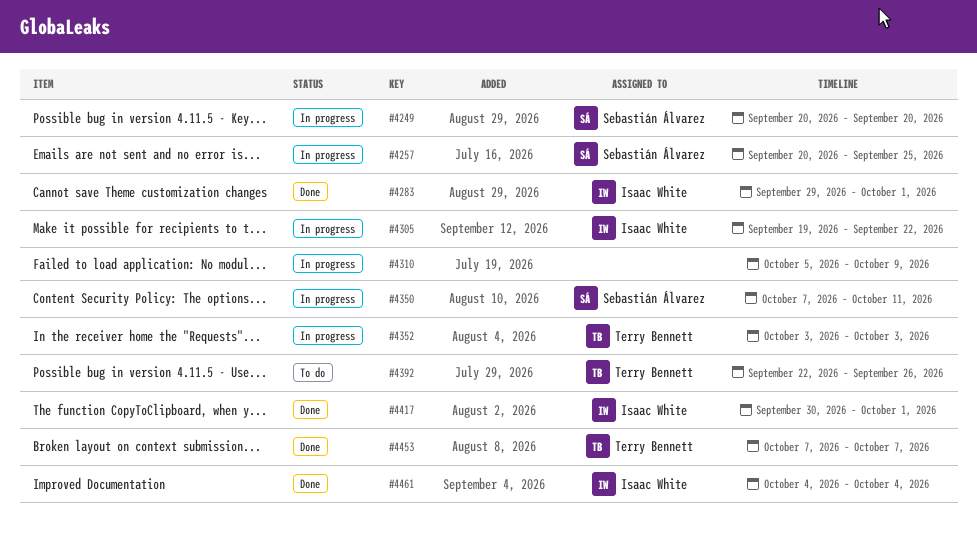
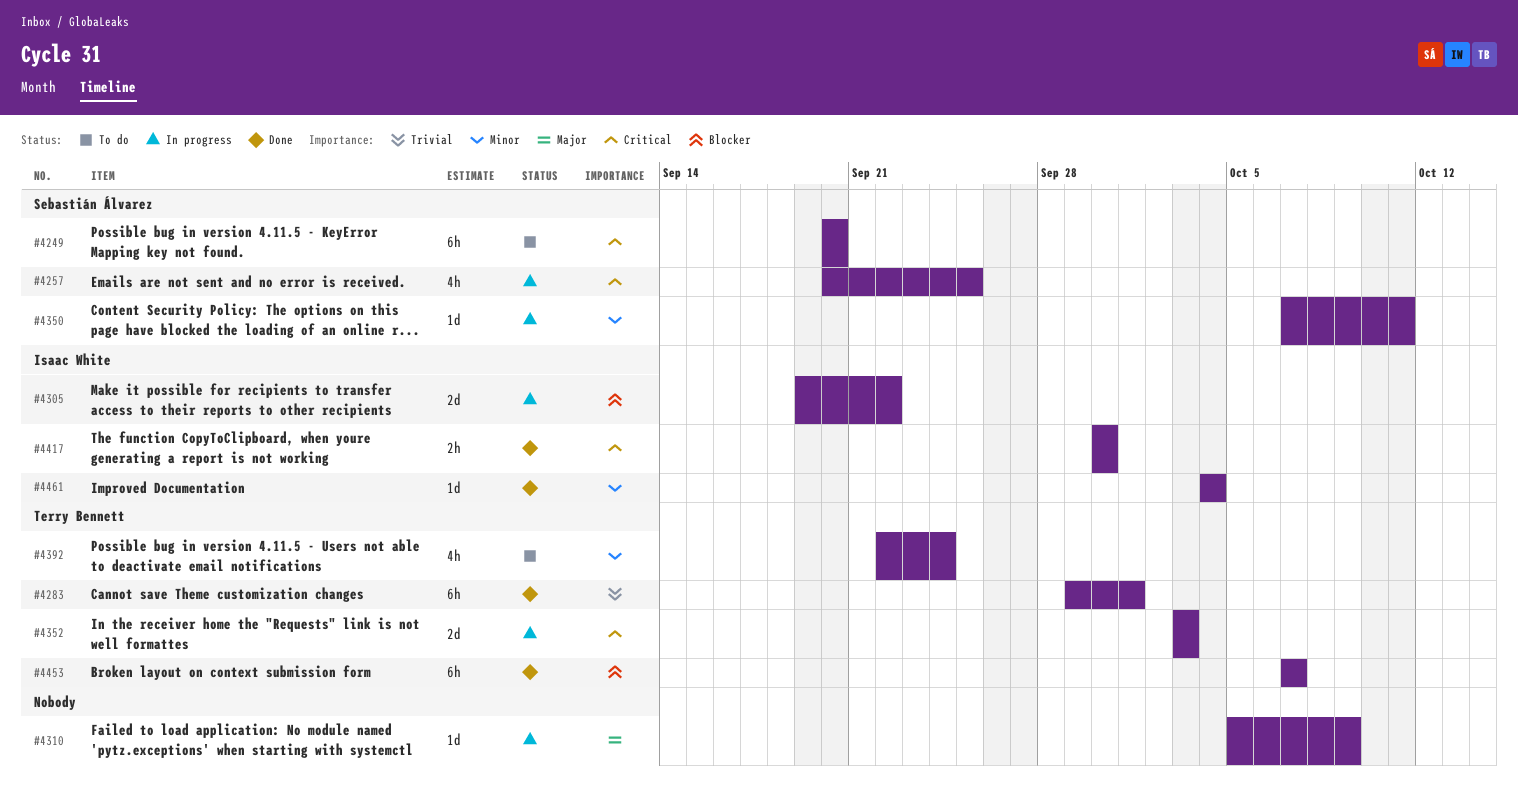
#4249, status: In progress -> To do
#4283, owner: Isaac White -> Terry Bennett
#4392, due: Sep 26 -> Sep 24
#4417, due: Oct 1 -> Sep 30

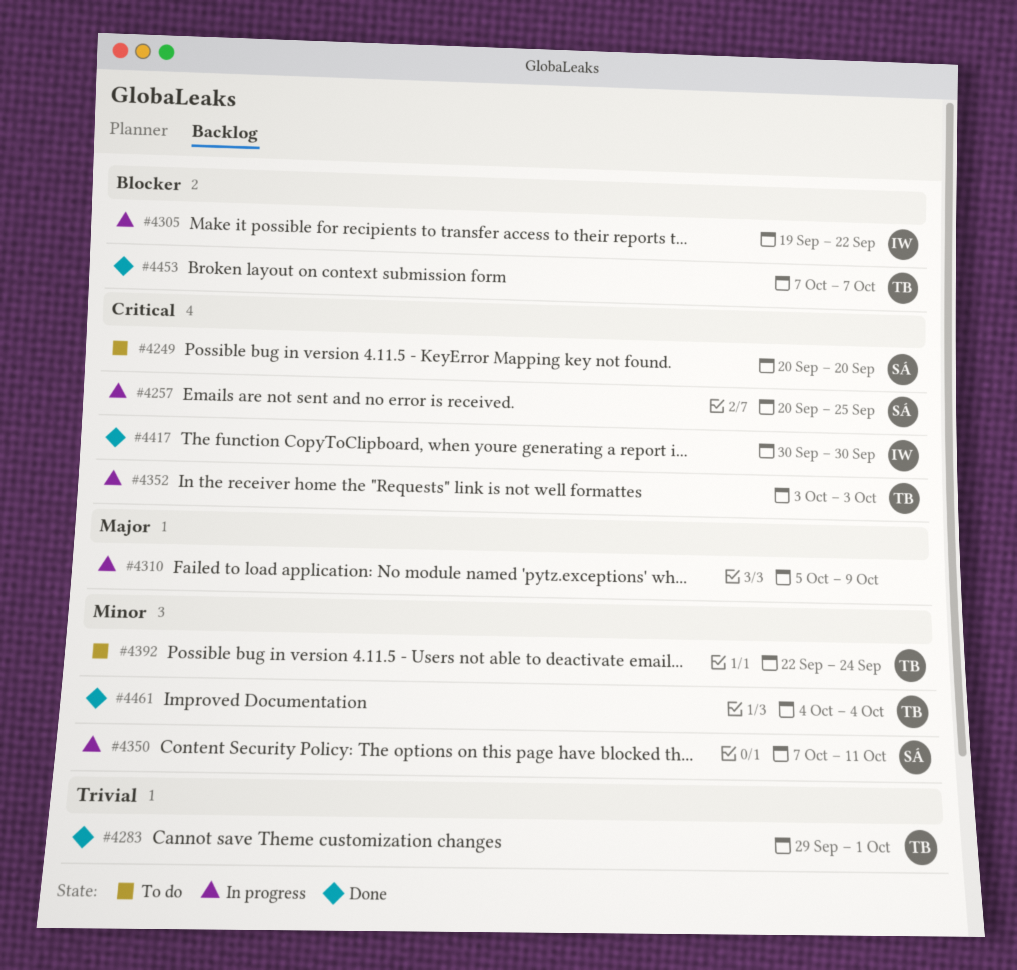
#4461, owner: Isaac White -> Terry Bennett

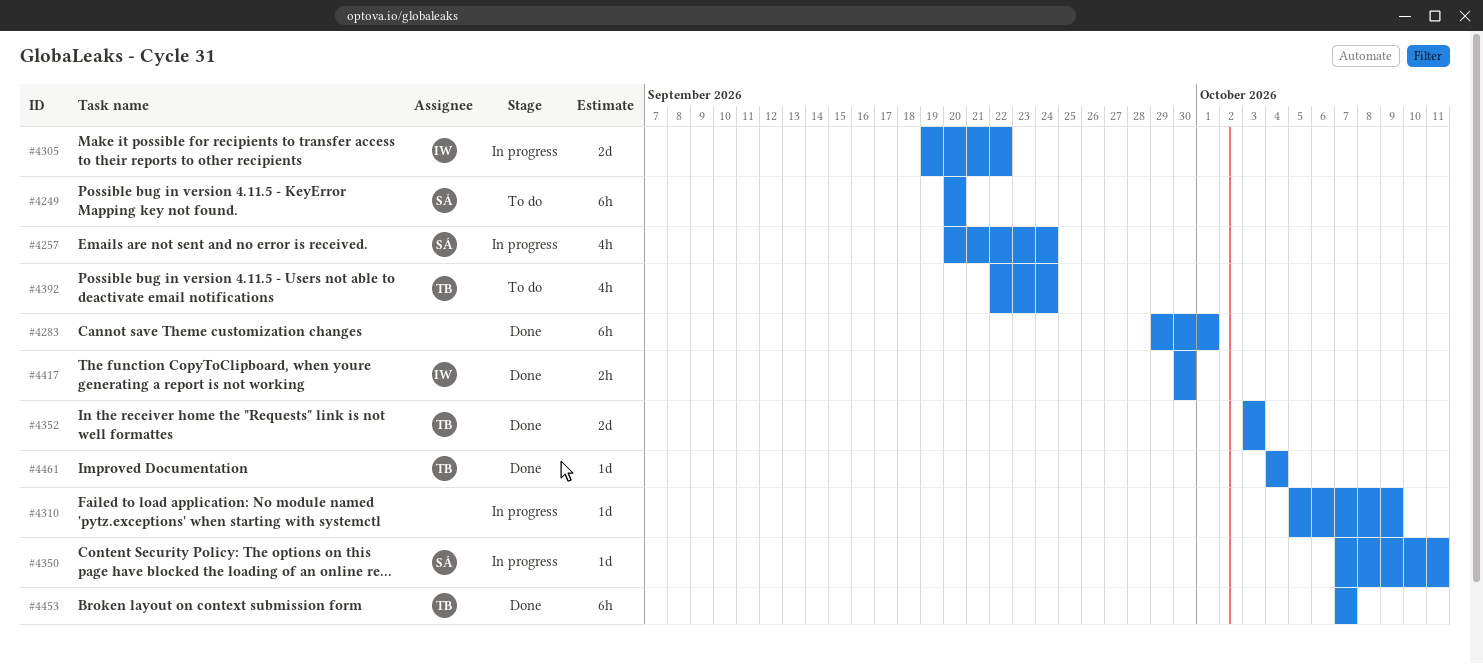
#4257, due: Sep 25 -> Sep 24
#4283, owner: TB -> none
#4352, status: In progress -> Done

